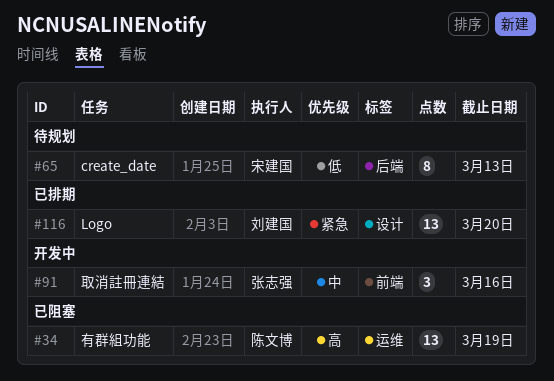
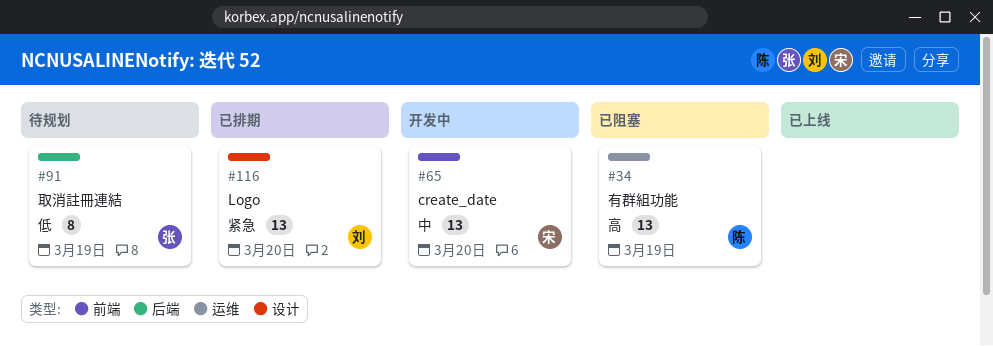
#65, status: 待规划 -> 开发中
#65, priority: 低 -> 中
#65, label: 后端 -> 前端
#65, estimate: 8 -> 13
#65, due: Mar 13 -> Mar 20
#91, status: 开发中 -> 待规划
#91, priority: 中 -> 低
#91, label: 前端 -> 后端
#91, estimate: 3 -> 8
#91, due: Mar 16 -> Mar 19

